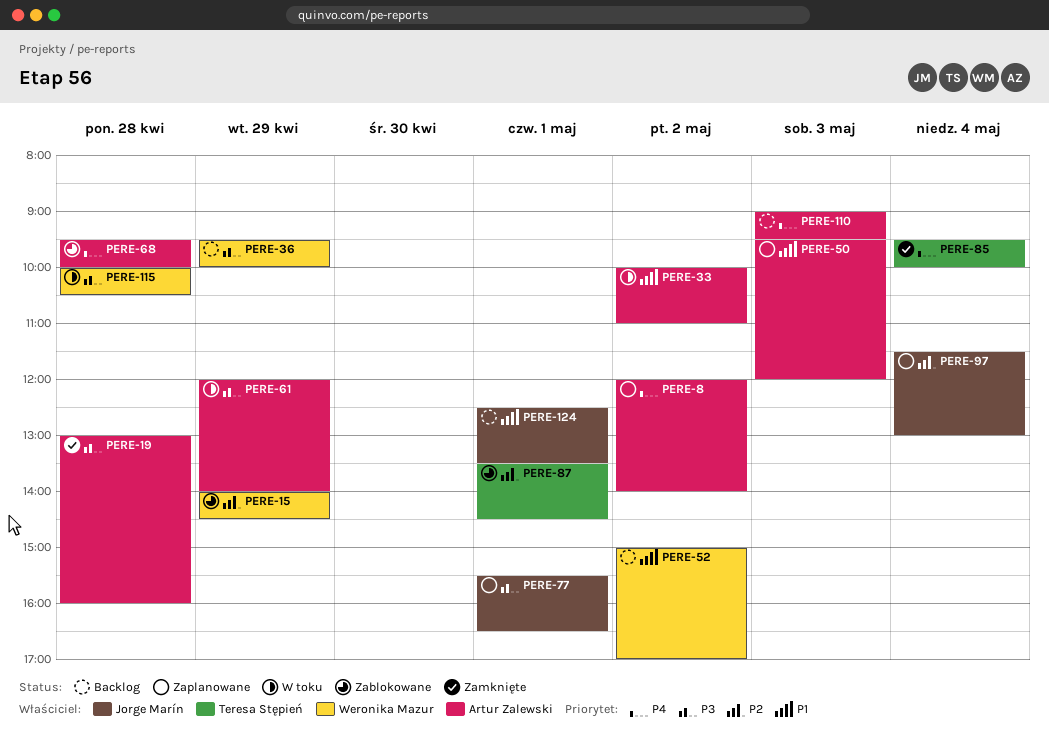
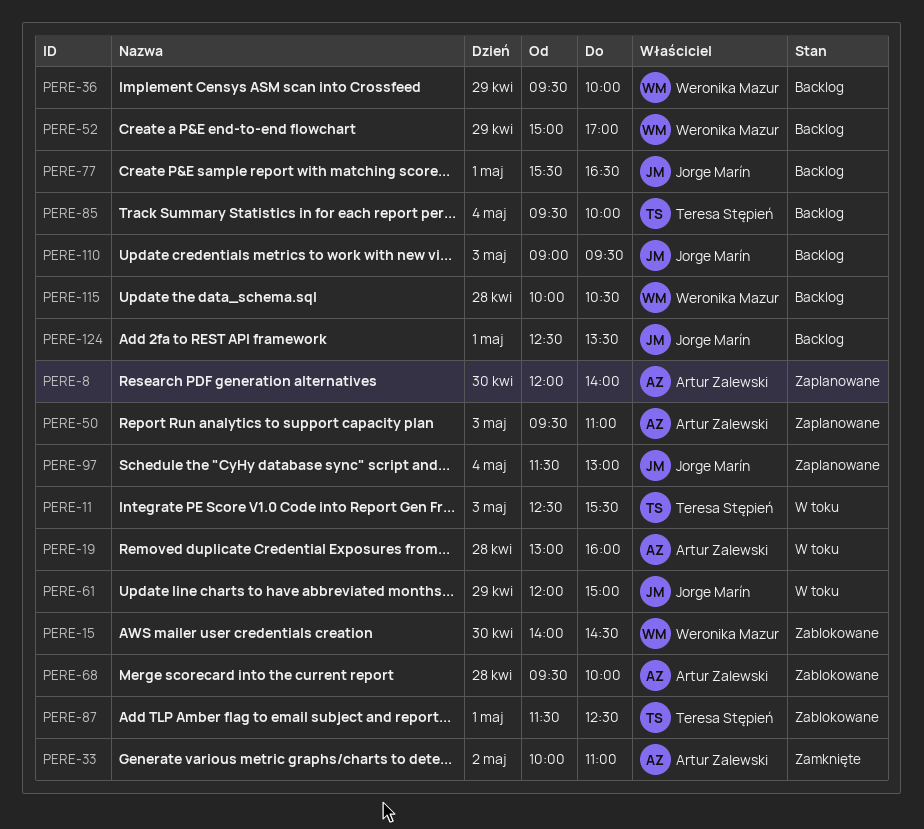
PERE-8, day: May 2 -> Apr 30
PERE-11: none -> present
PERE-15, day: Apr 29 -> Apr 30
PERE-19, status: Zamknięte -> W toku
PERE-33, status: W toku -> Zamknięte
PERE-50, ends: 12:00 -> 11:00
PERE-52, day: May 2 -> Apr 29
PERE-61, owner: Artur Zalewski -> Jorge Marín
PERE-61, ends: 14:00 -> 15:00
PERE-77, status: Zaplanowane -> Backlog
PERE-85, status: Zamknięte -> Backlog
PERE-87, begins: 13:30 -> 11:30
PERE-87, ends: 14:30 -> 12:30
PERE-110, owner: Artur Zalewski -> Jorge Marín
PERE-115, status: W toku -> Backlog

